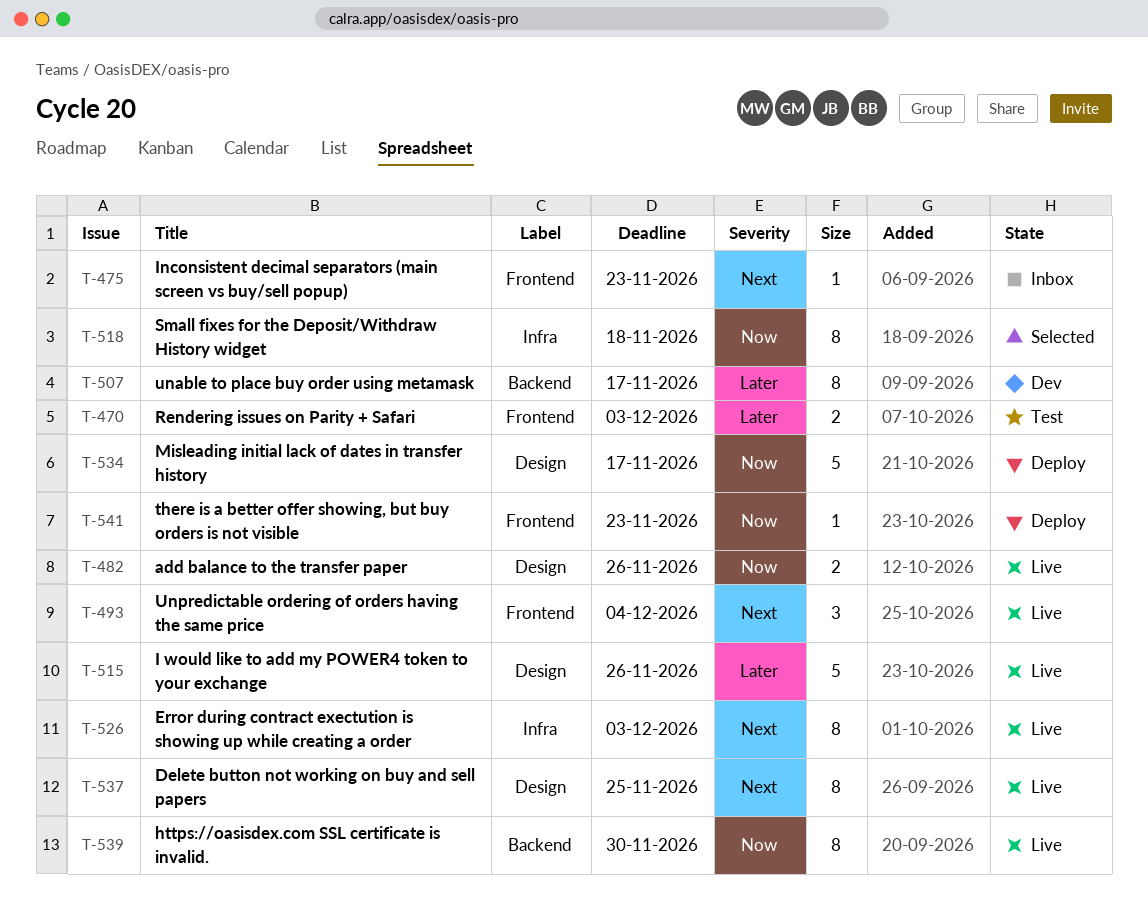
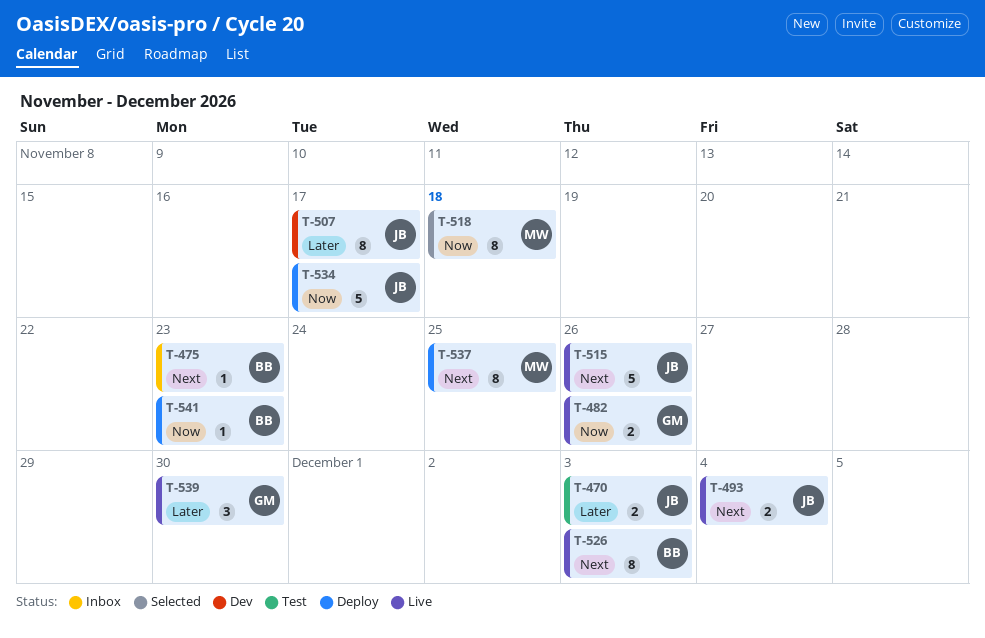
T-493, estimate: 3 -> 2
T-515, priority: Later -> Next
T-537, status: Live -> Deploy
T-539, priority: Now -> Later
T-539, estimate: 8 -> 3

